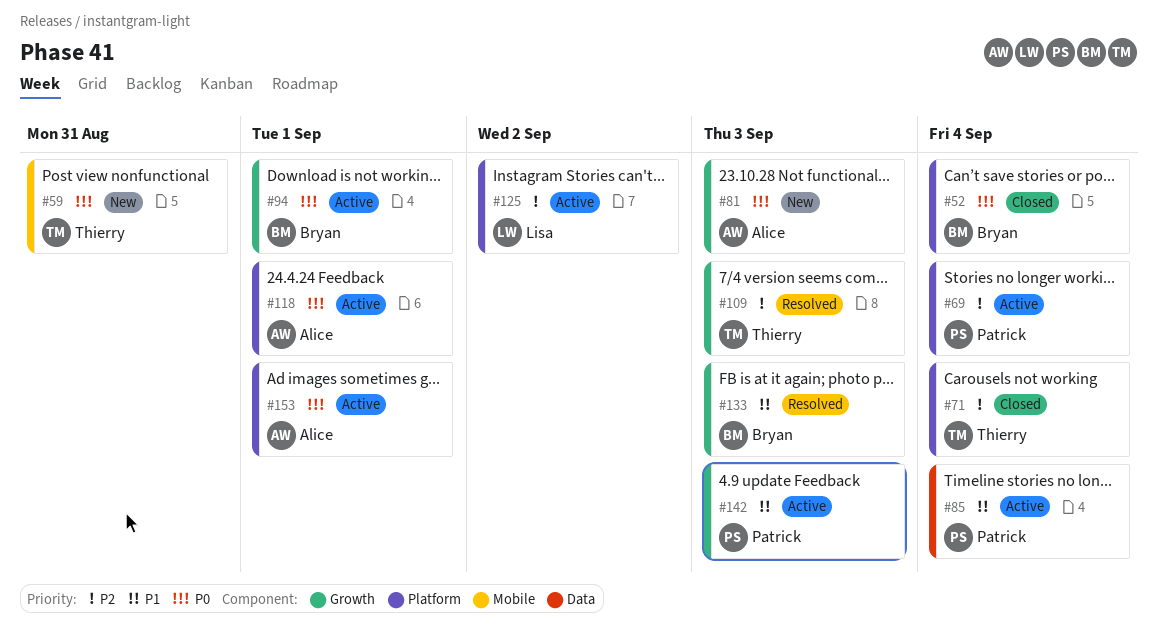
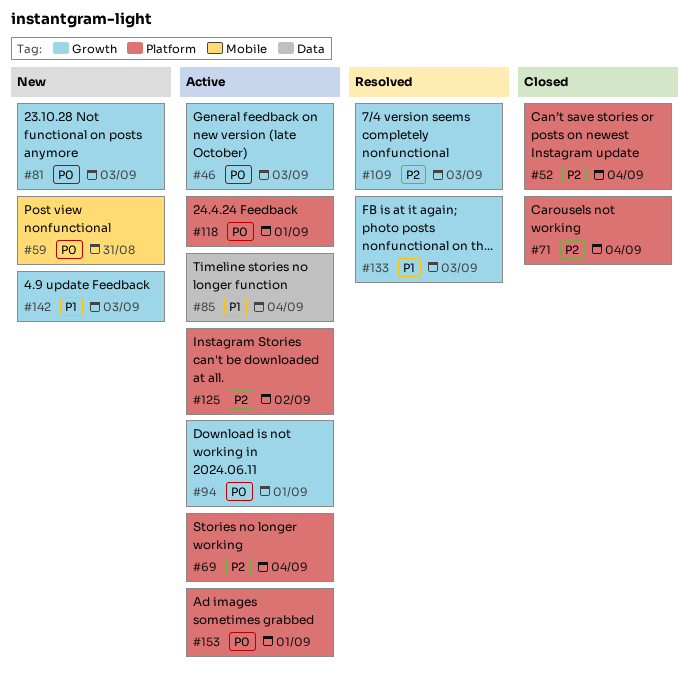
#46: none -> present
#52, priority: P0 -> P2
#142, status: Active -> New

